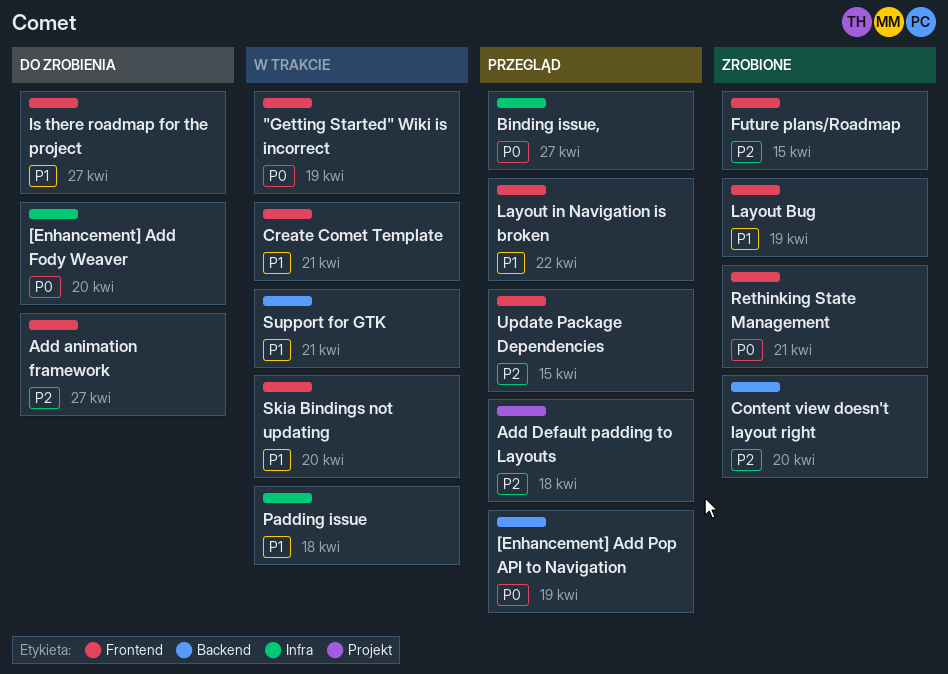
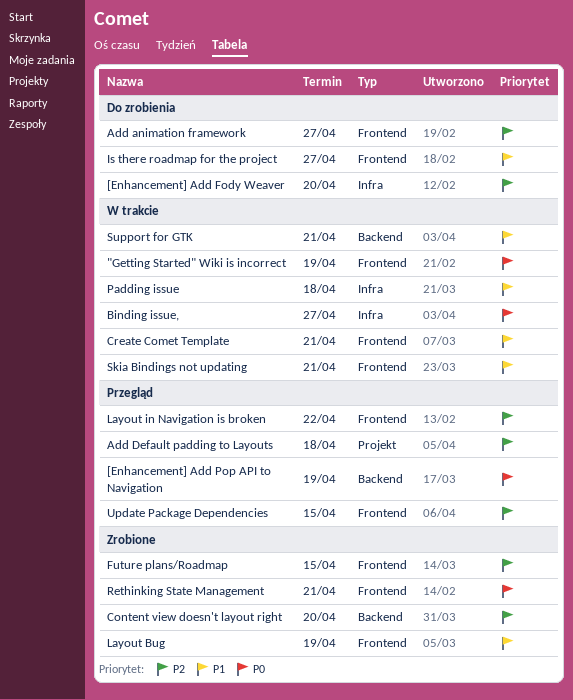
[Enhancement] Add Fody Weaver, priority: P0 -> P2
Binding issue,, status: Przegląd -> W trakcie
Layout in Navigation is broken, priority: P1 -> P2
Skia Bindings not updating, due: Apr 20 -> Apr 21

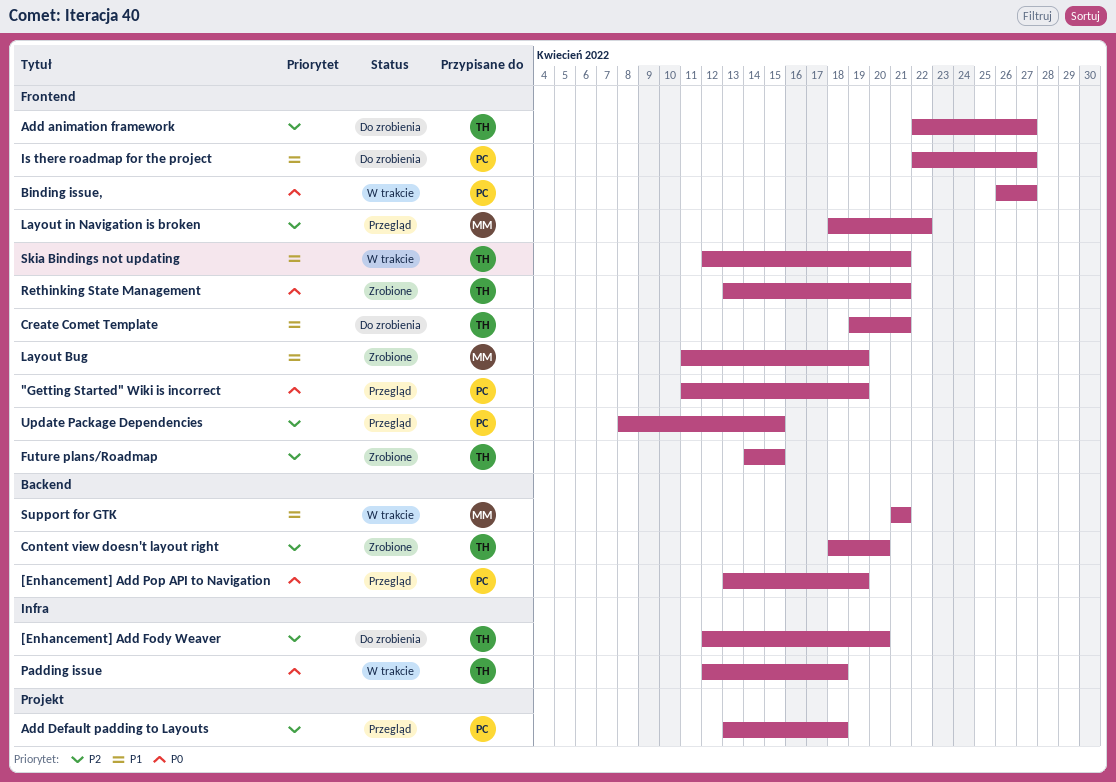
"Getting Started" Wiki is incorrect, status: W trakcie -> Przegląd
Binding issue,, label: Infra -> Frontend
Create Comet Template, status: W trakcie -> Do zrobienia
Padding issue, priority: P1 -> P0

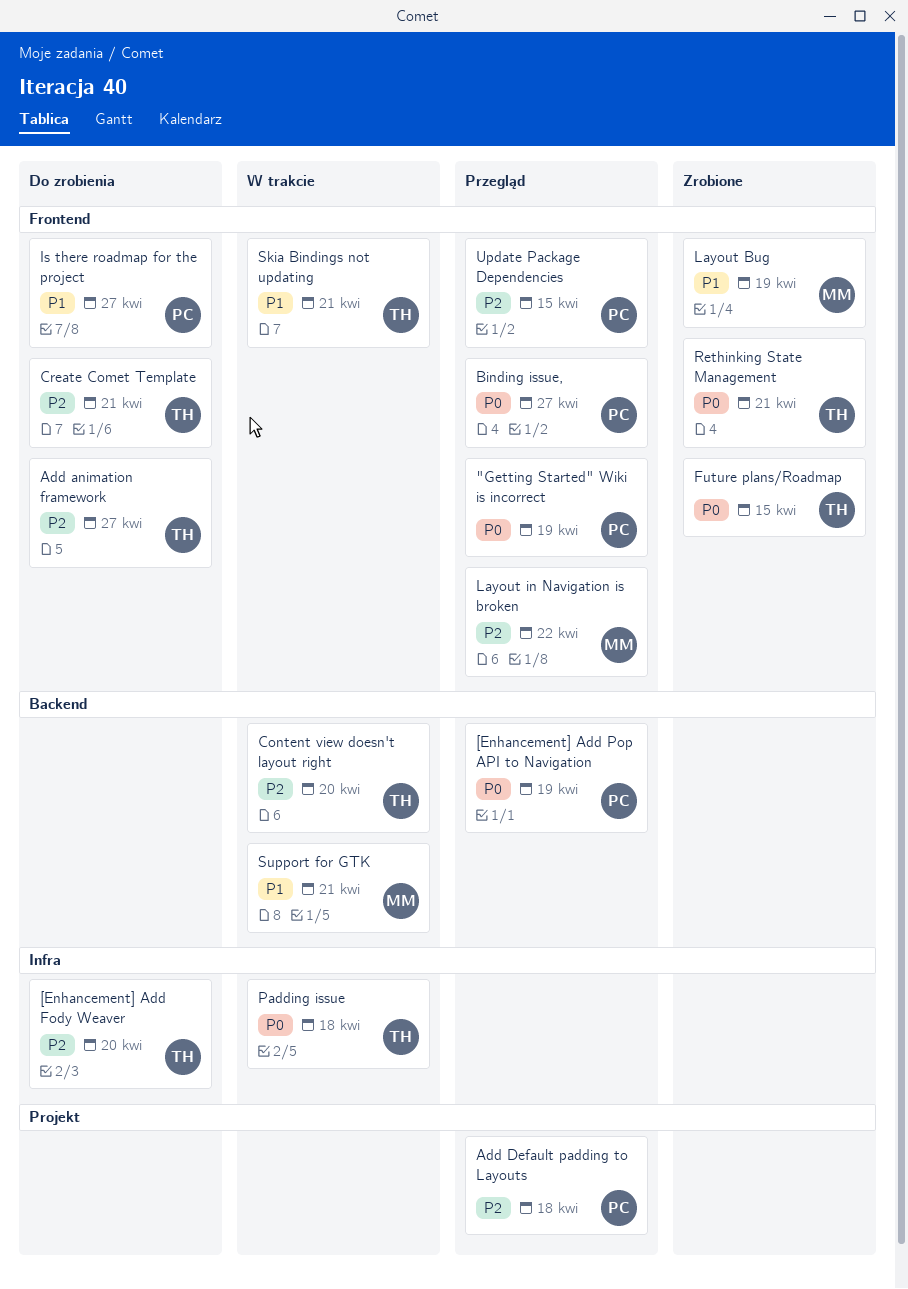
Binding issue,, status: W trakcie -> Przegląd
Content view doesn't layout right, status: Zrobione -> W trakcie
Create Comet Template, priority: P1 -> P2
Future plans/Roadmap, priority: P2 -> P0

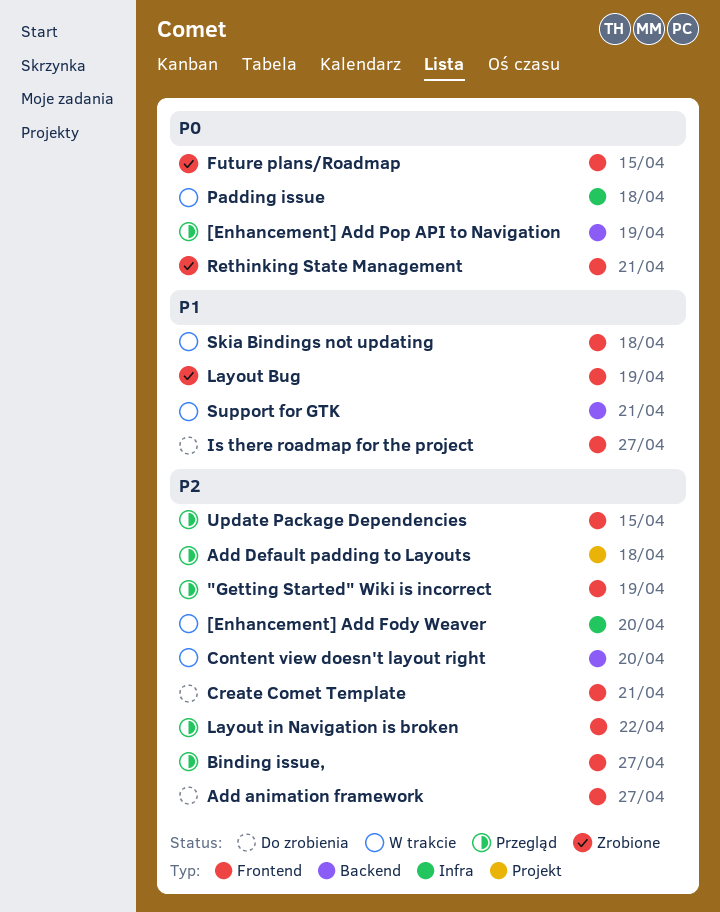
"Getting Started" Wiki is incorrect, priority: P0 -> P2
[Enhancement] Add Fody Weaver, status: Do zrobienia -> W trakcie
Binding issue,, priority: P0 -> P2
Skia Bindings not updating, due: Apr 21 -> Apr 18

